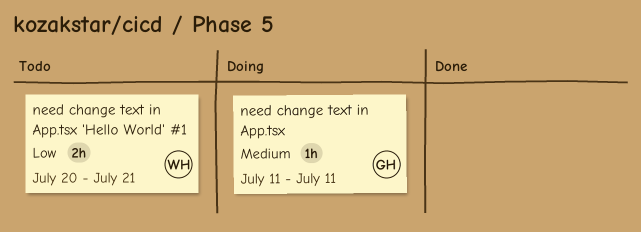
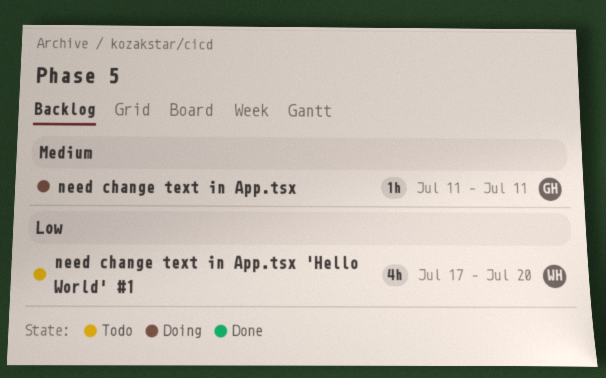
need change text in App.tsx 'Hello World' #1, estimate: 2h -> 4h
need change text in App.tsx 'Hello World' #1, start: Jul 20 -> Jul 17
need change text in App.tsx 'Hello World' #1, due: Jul 21 -> Jul 20

